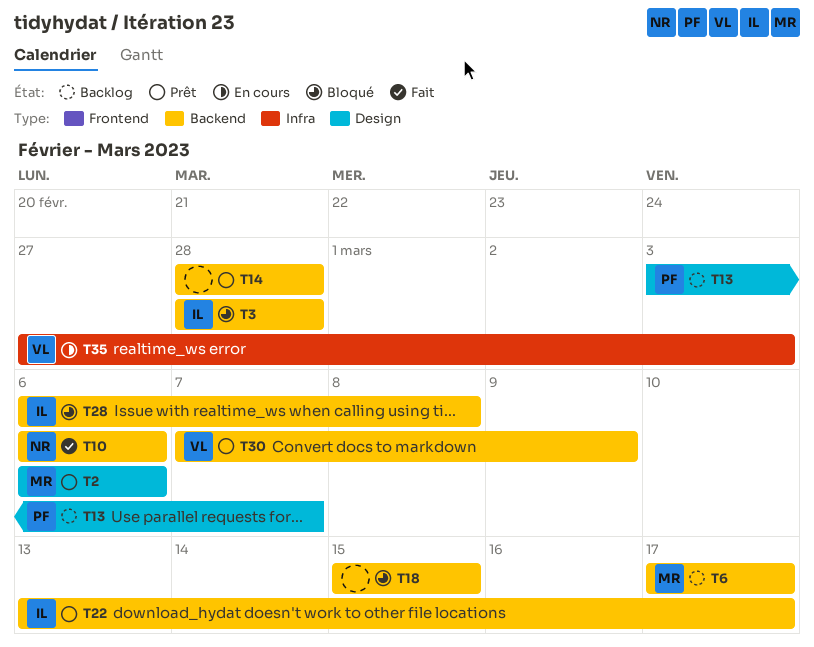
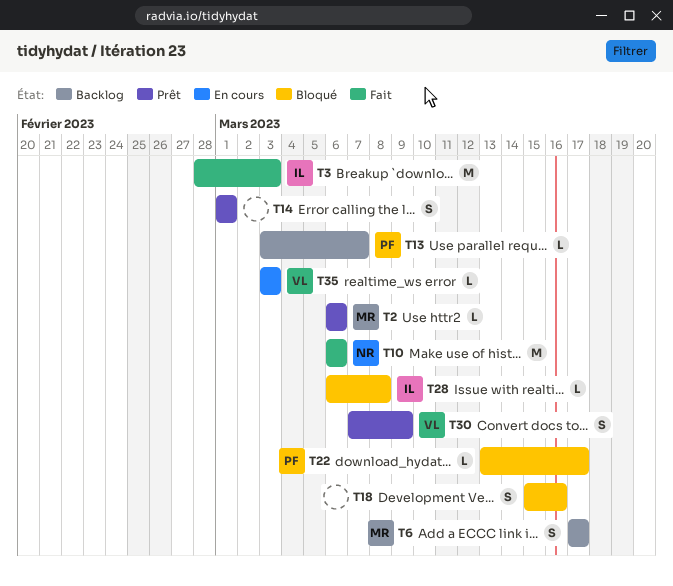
T3, status: Bloqué -> Fait
T3, due: Feb 28 -> Mar 3
T14, start: Feb 28 -> Mar 1
T14, due: Feb 28 -> Mar 1
T18, due: Mar 15 -> Mar 16
T22, status: Prêt -> Bloqué
T22, owner: IL -> PF
T35, start: Feb 27 -> Mar 3

